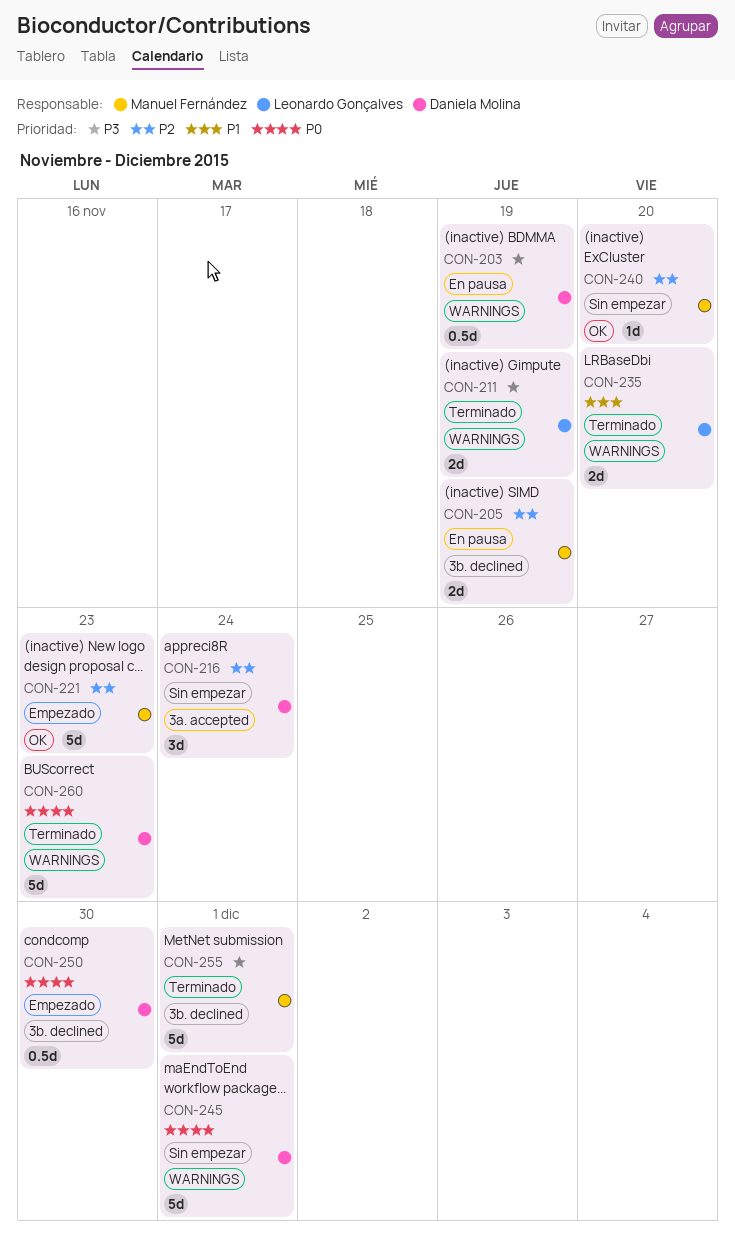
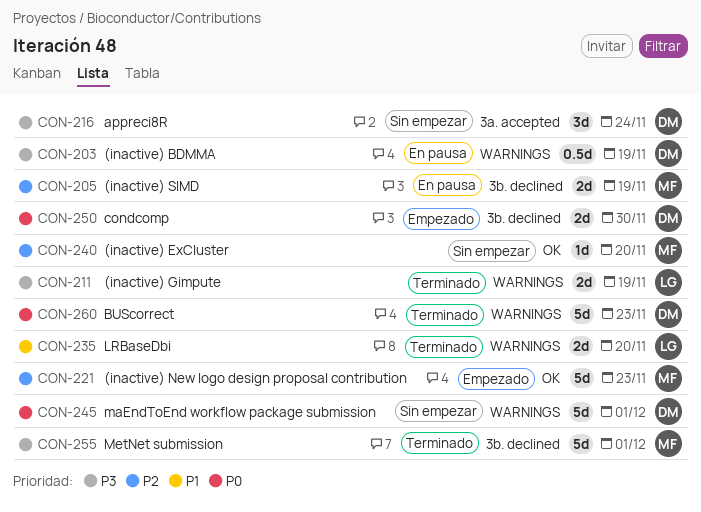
CON-216, priority: P2 -> P3
CON-250, estimate: 0.5d -> 2d

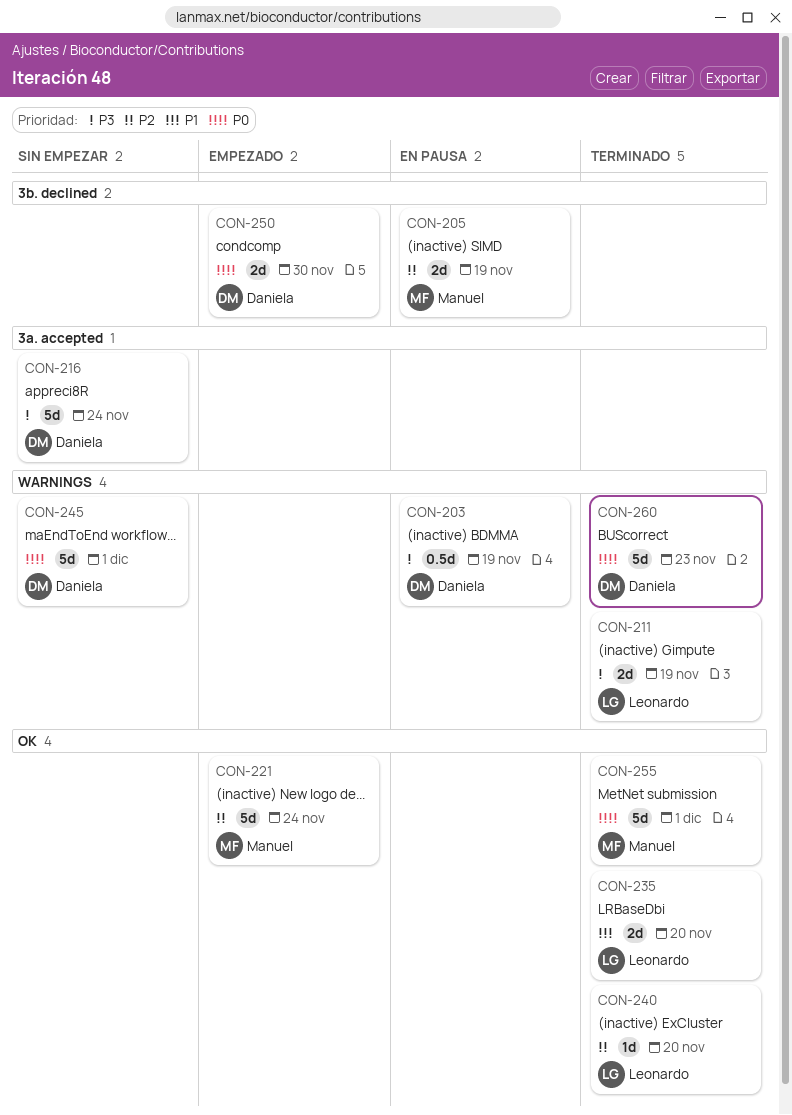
CON-216, estimate: 3d -> 5d
CON-221, due: Nov 23 -> Nov 24
CON-235, label: WARNINGS -> OK
CON-240, status: Sin empezar -> Terminado
CON-240, owner: Manuel -> Leonardo
CON-255, priority: P3 -> P0
CON-255, label: 3b. declined -> OK

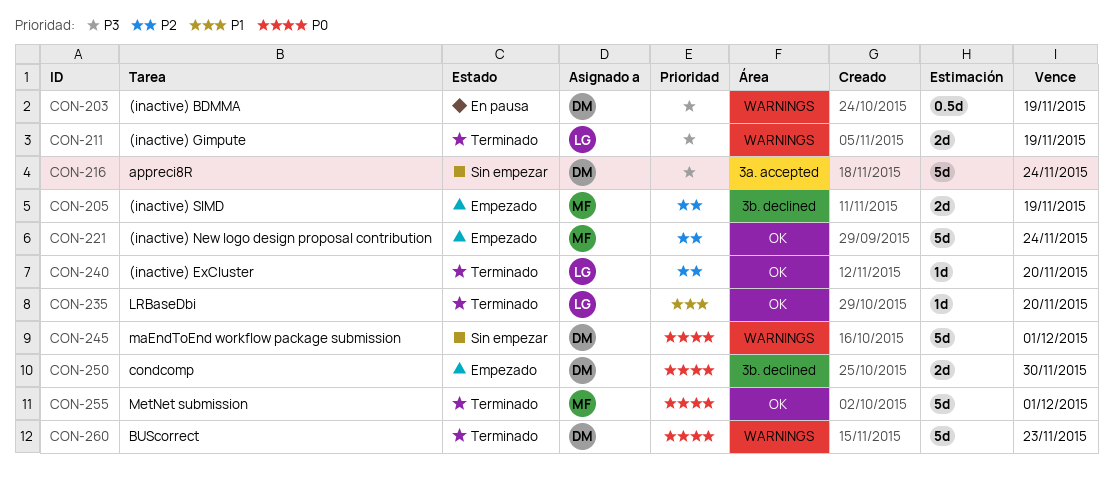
CON-205, status: En pausa -> Empezado
CON-235, estimate: 2d -> 1d

